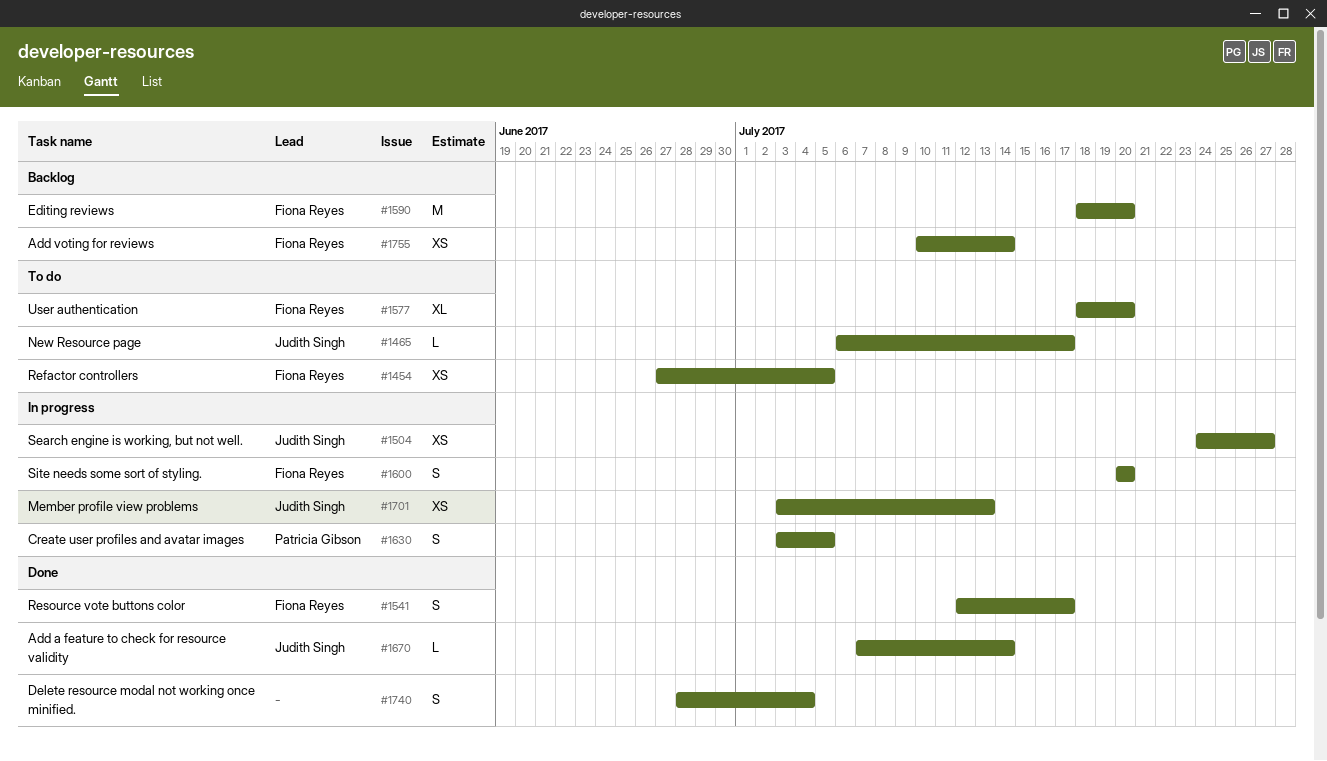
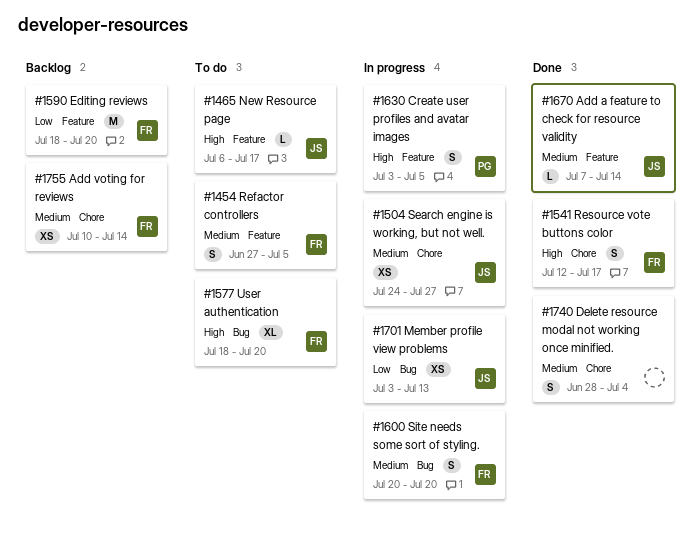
#1454, estimate: XS -> S

